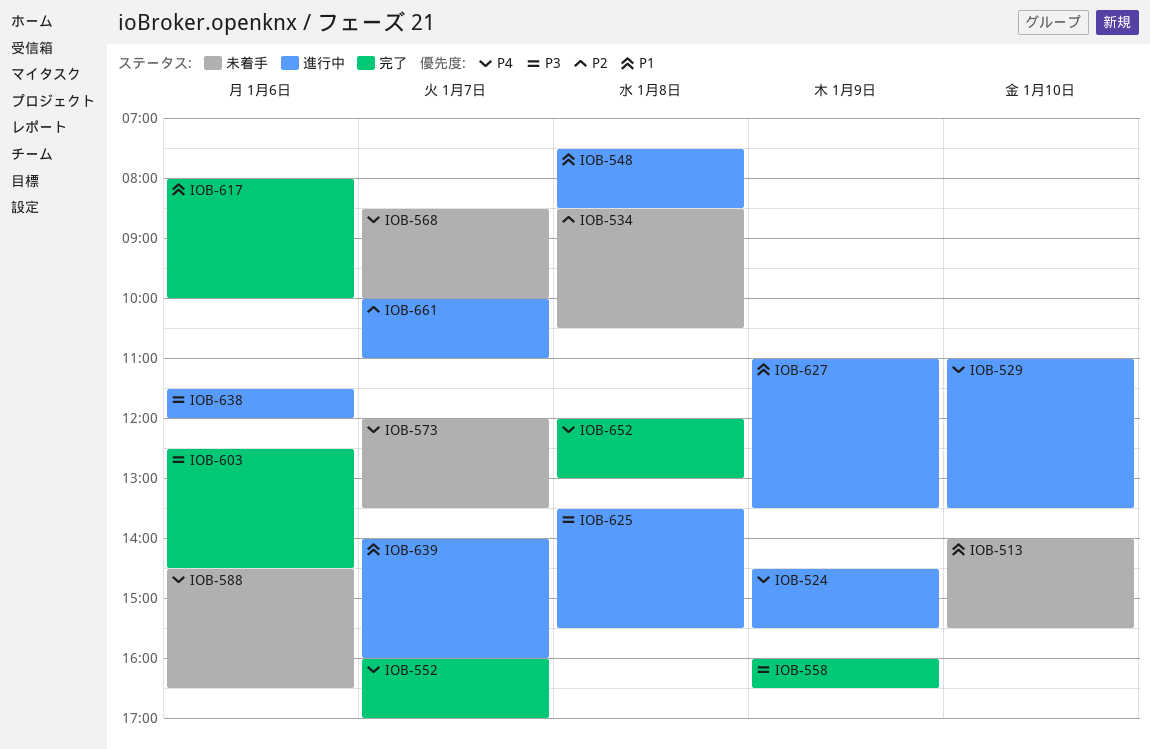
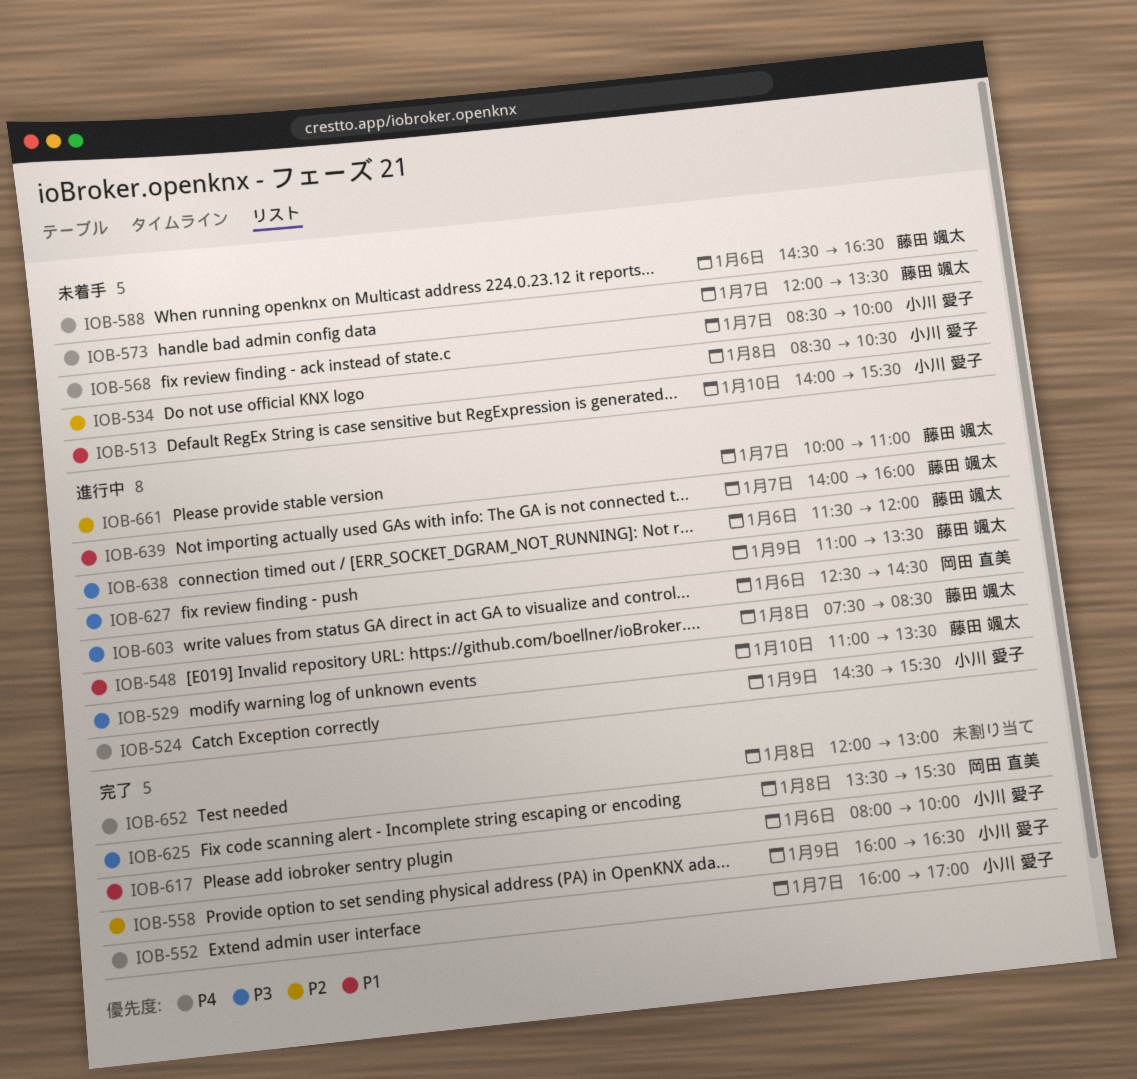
IOB-529, priority: P4 -> P3
IOB-558, priority: P3 -> P2
IOB-603, status: 完了 -> 進行中
IOB-625, status: 進行中 -> 完了
IOB-627, priority: P1 -> P3

